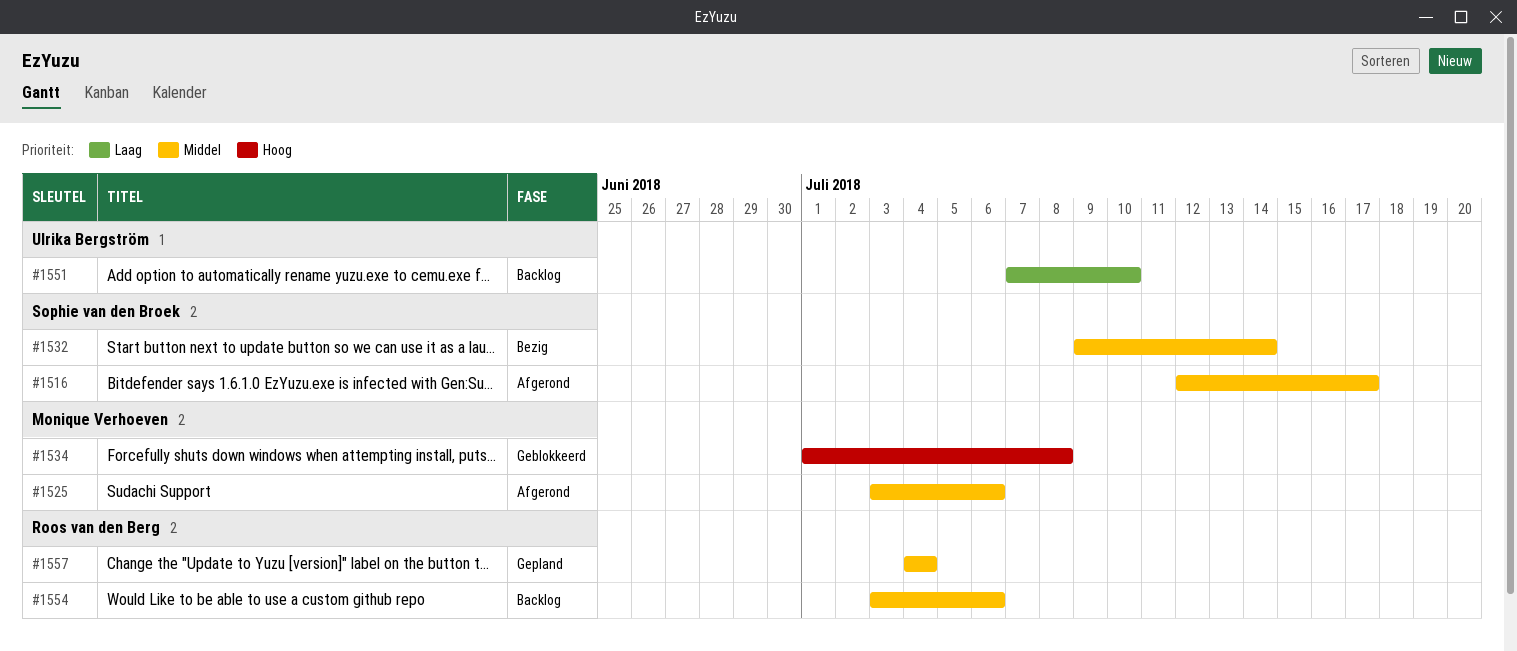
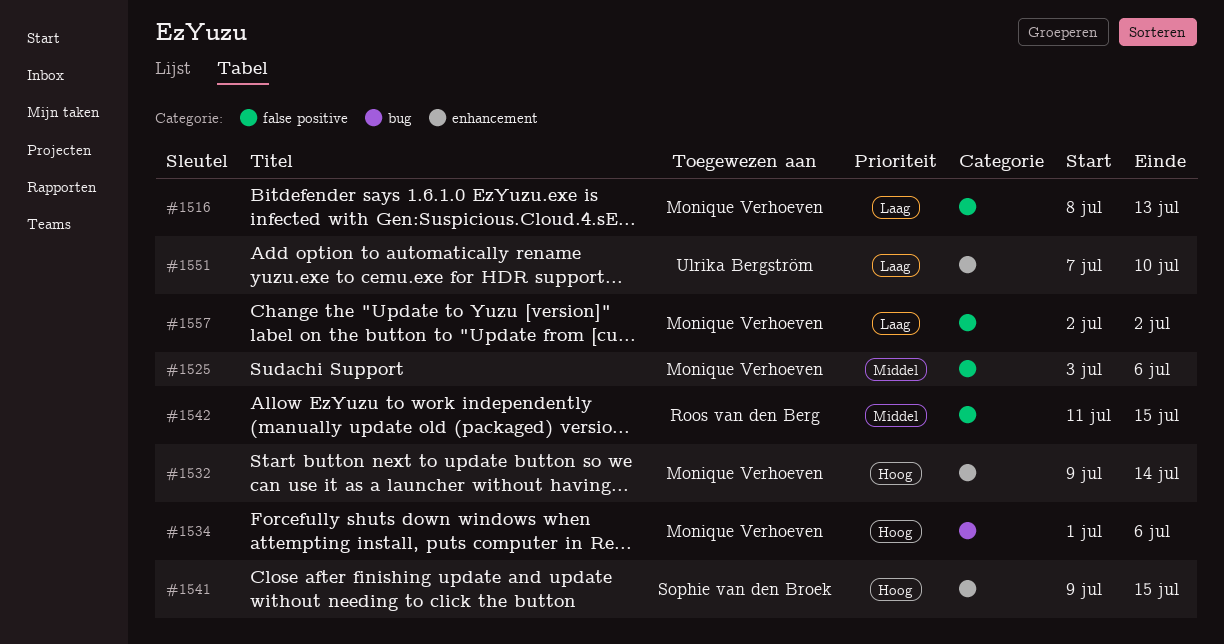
#1516, owner: Sophie van den Broek -> Monique Verhoeven
#1516, priority: Middel -> Laag
#1516, start: Jul 12 -> Jul 8
#1516, due: Jul 17 -> Jul 13
#1532, owner: Sophie van den Broek -> Monique Verhoeven
#1532, priority: Middel -> Hoog
#1534, due: Jul 8 -> Jul 6
#1541: none -> present
#1542: none -> present
#1554: present -> none
#1557, owner: Roos van den Berg -> Monique Verhoeven
#1557, priority: Middel -> Laag
#1557, start: Jul 4 -> Jul 2
#1557, due: Jul 4 -> Jul 2

